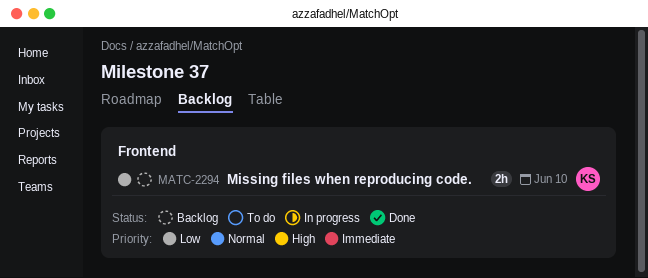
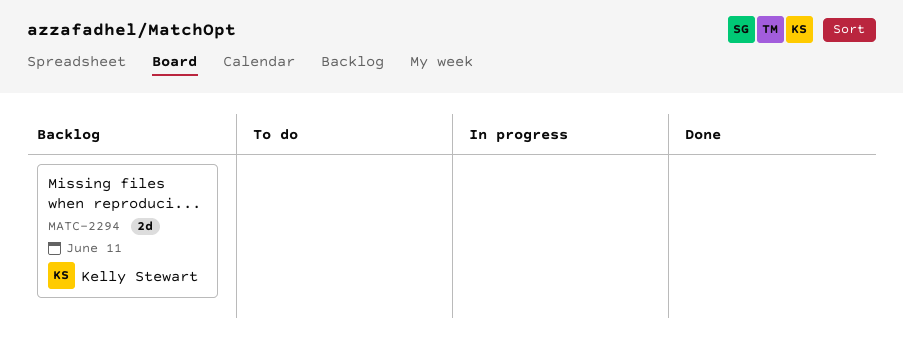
MATC-2294, estimate: 2h -> 2d
MATC-2294, due: Jun 10 -> Jun 11

